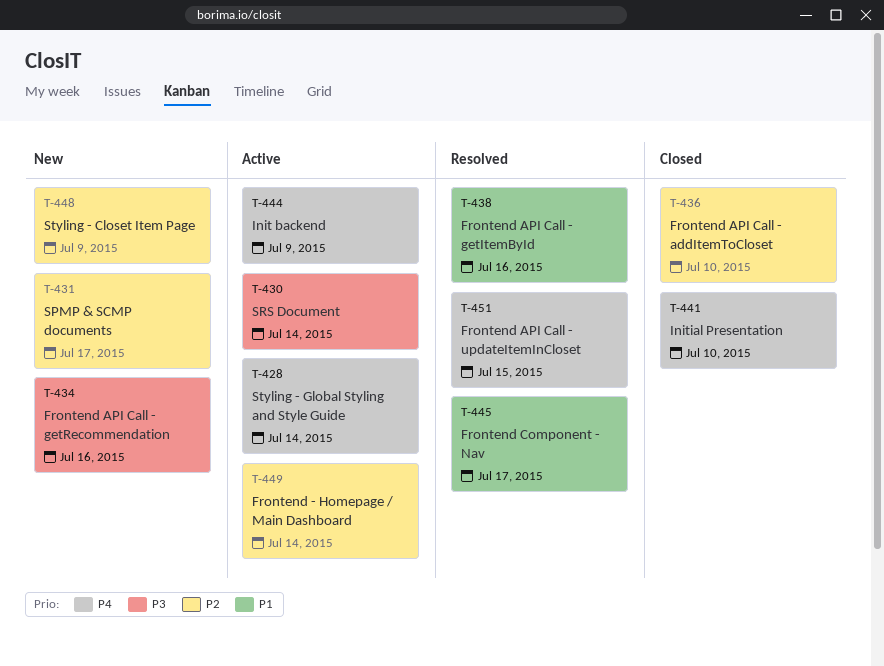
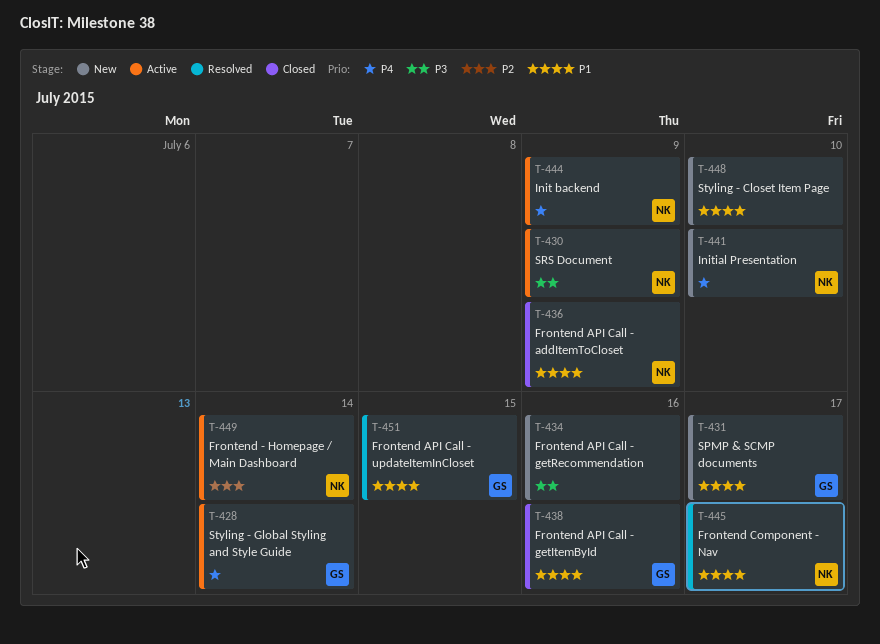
T-430, due: Jul 14 -> Jul 9
T-431, priority: P2 -> P1
T-436, priority: P2 -> P1
T-436, due: Jul 10 -> Jul 9
T-438, status: Resolved -> Closed
T-441, status: Closed -> New
T-448, priority: P2 -> P1
T-448, due: Jul 9 -> Jul 10
T-451, priority: P4 -> P1

